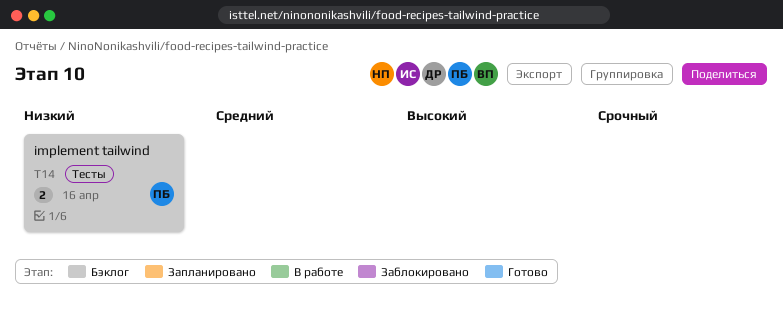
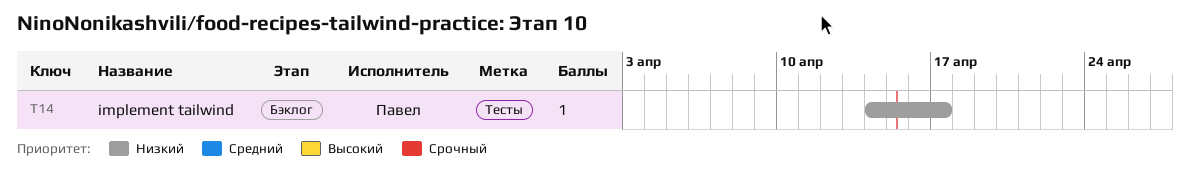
T14, estimate: 2 -> 1
T14, due: Apr 16 -> Apr 17

